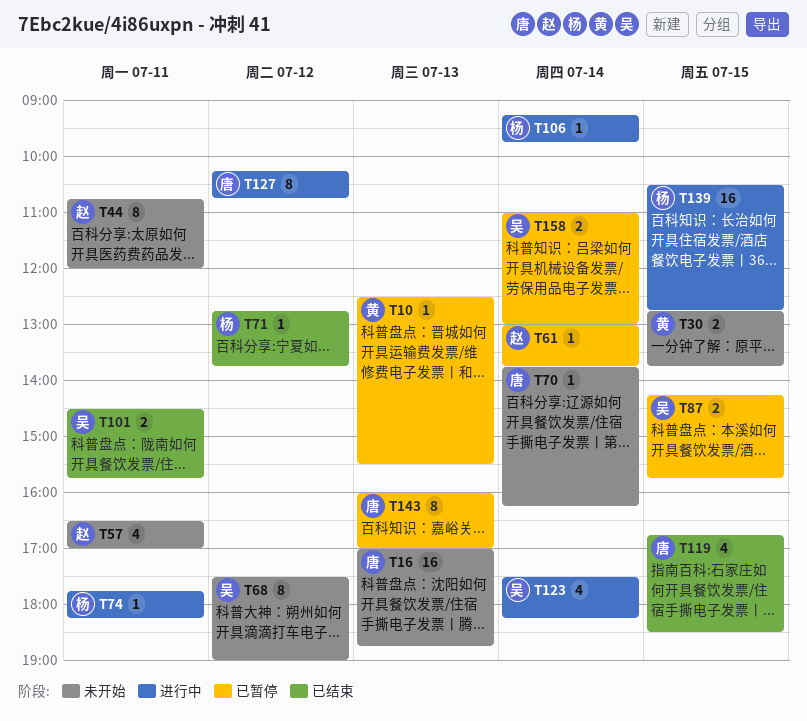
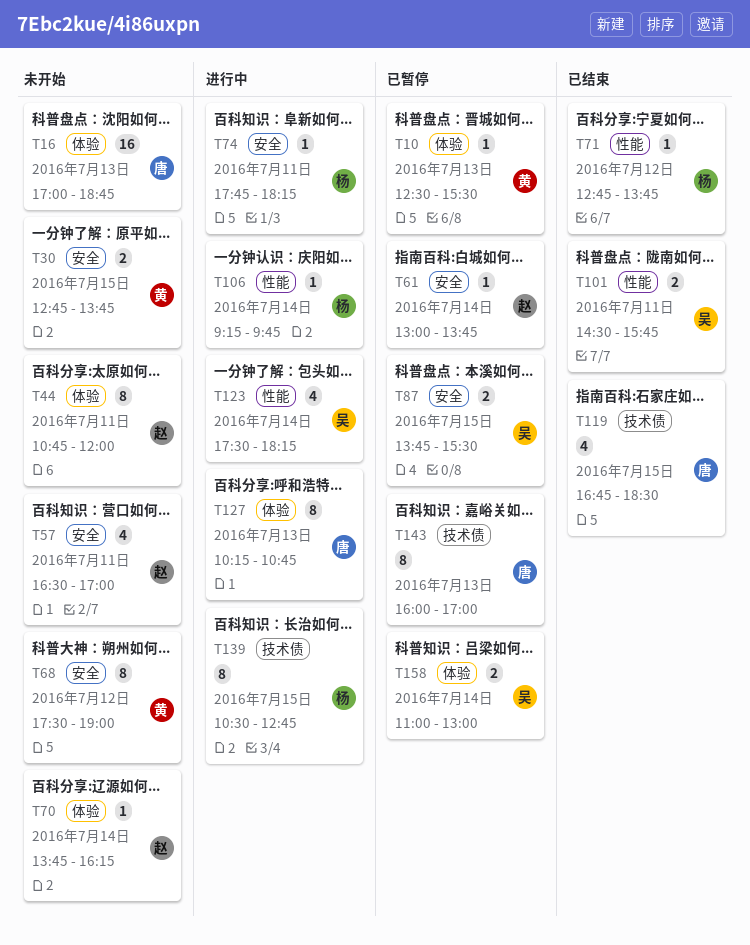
T68, owner: 吴 -> 黄
T70, owner: 唐 -> 赵
T87, begins: 14:15 -> 13:45
T87, ends: 15:45 -> 15:30
T127, day: Jul 12 -> Jul 13
T139, estimate: 16 -> 8

